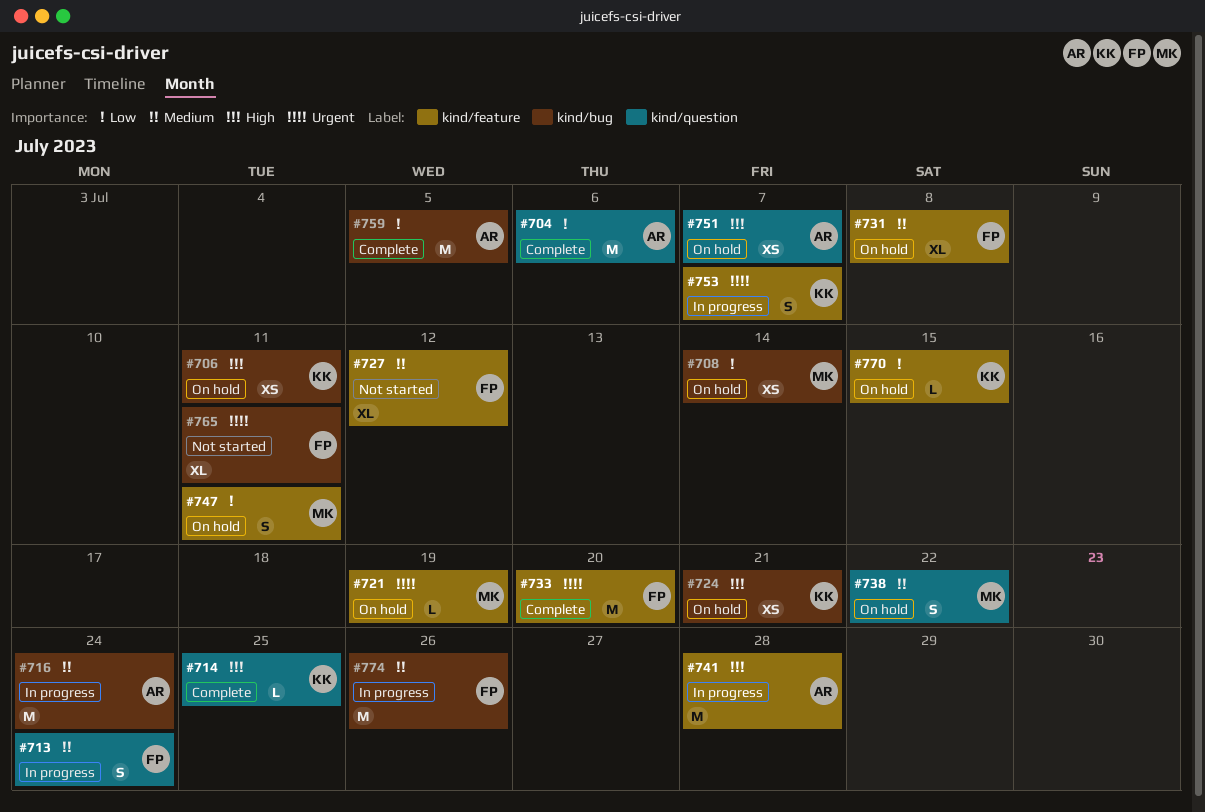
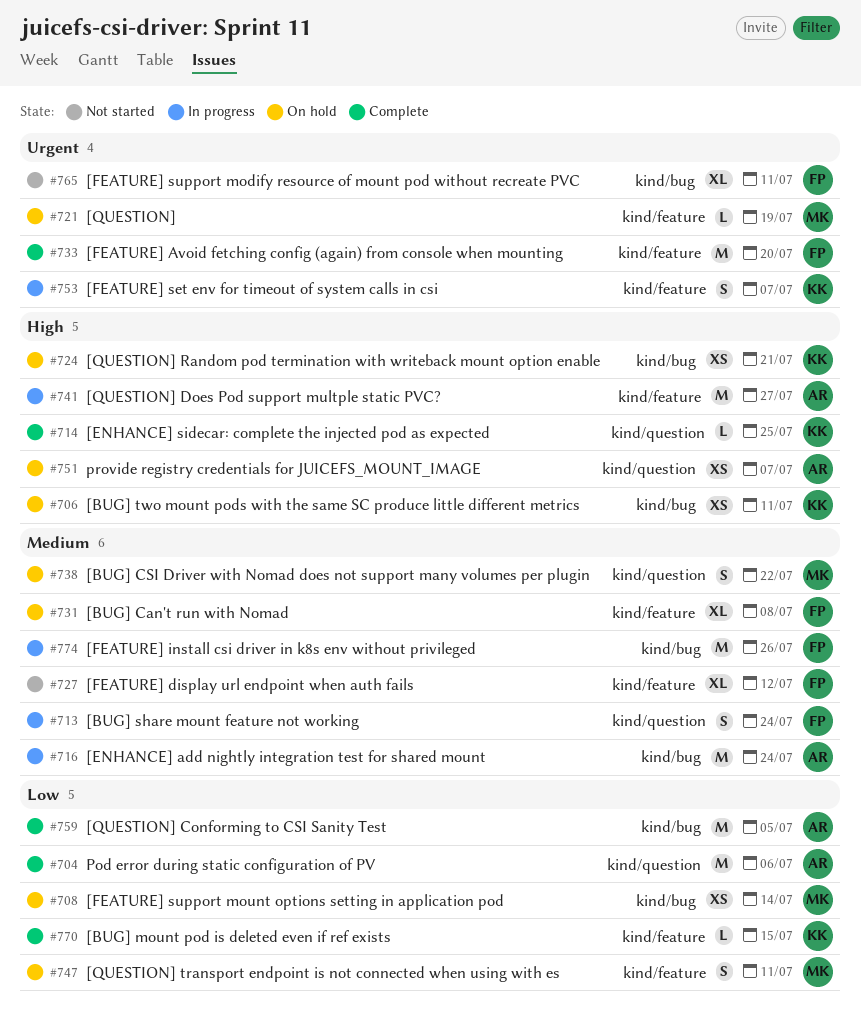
#741, due: Jul 28 -> Jul 27
#770, status: On hold -> Complete

